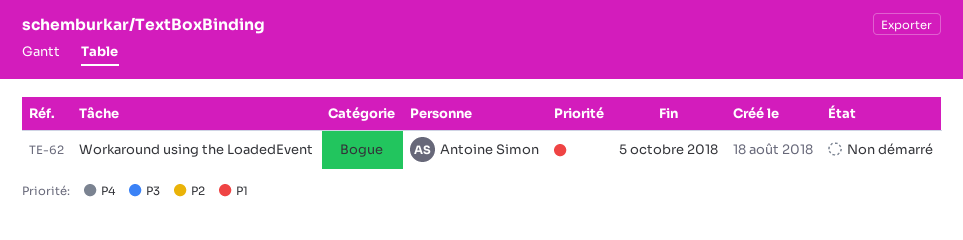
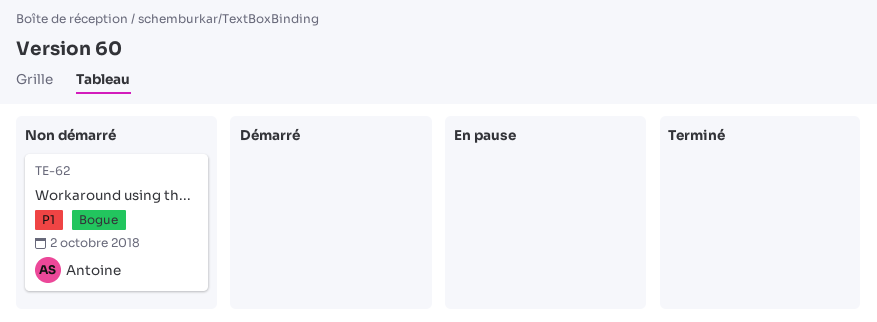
TE-62, due: Oct 5 -> Oct 2

